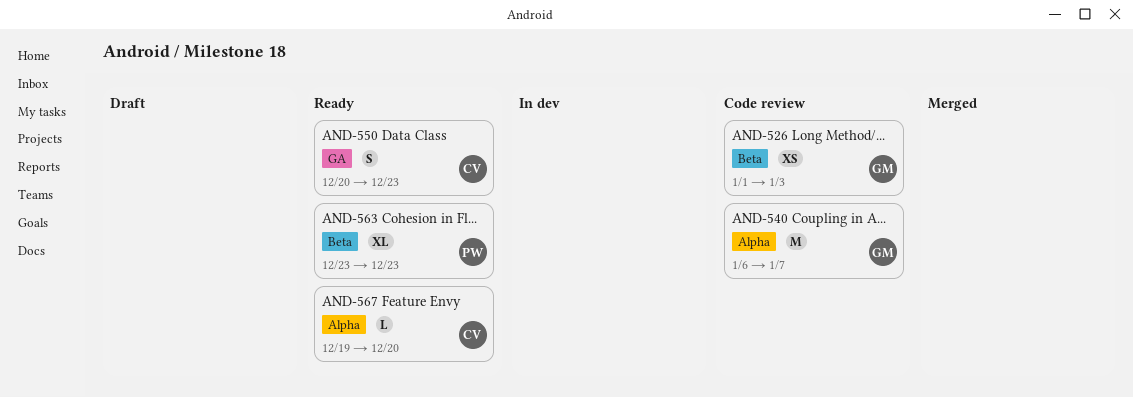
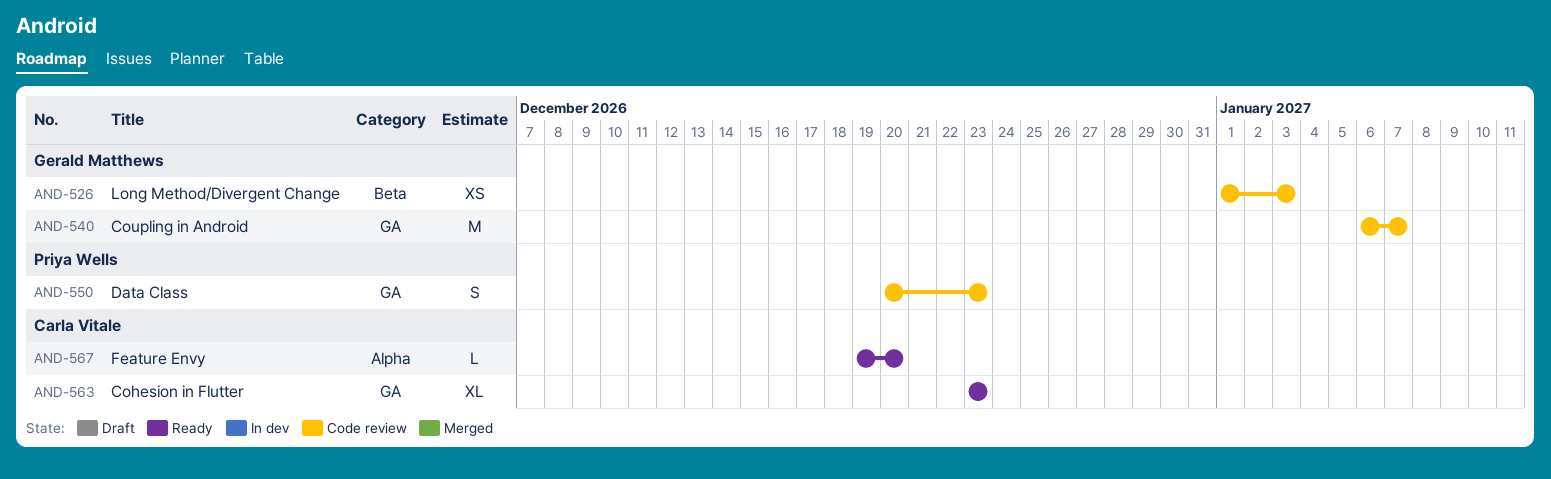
AND-540, label: Alpha -> GA
AND-550, status: Ready -> Code review
AND-550, owner: Carla Vitale -> Priya Wells
AND-563, owner: Priya Wells -> Carla Vitale
AND-563, label: Beta -> GA

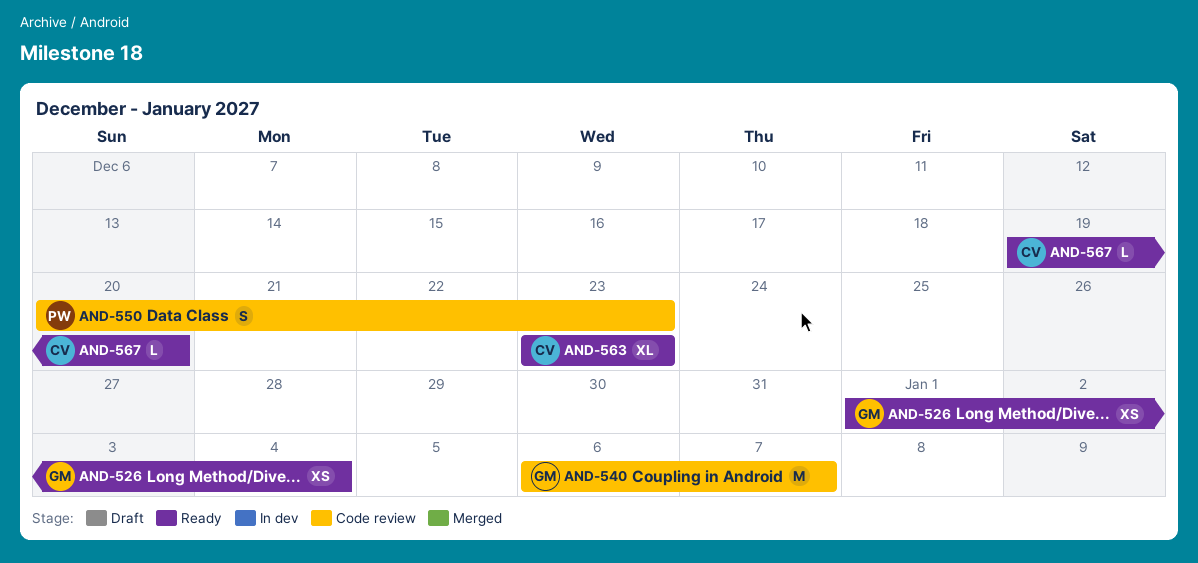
AND-526, status: Code review -> Ready
AND-526, due: Jan 3 -> Jan 4

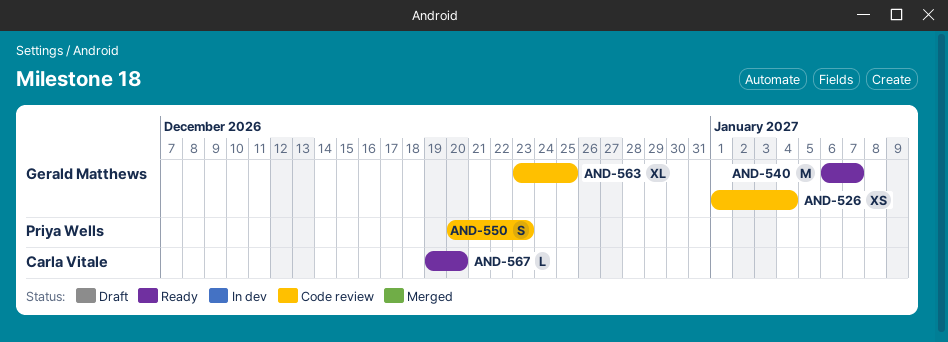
AND-526, status: Ready -> Code review
AND-540, status: Code review -> Ready
AND-563, status: Ready -> Code review
AND-563, owner: Carla Vitale -> Gerald Matthews
AND-563, due: Dec 23 -> Dec 25

